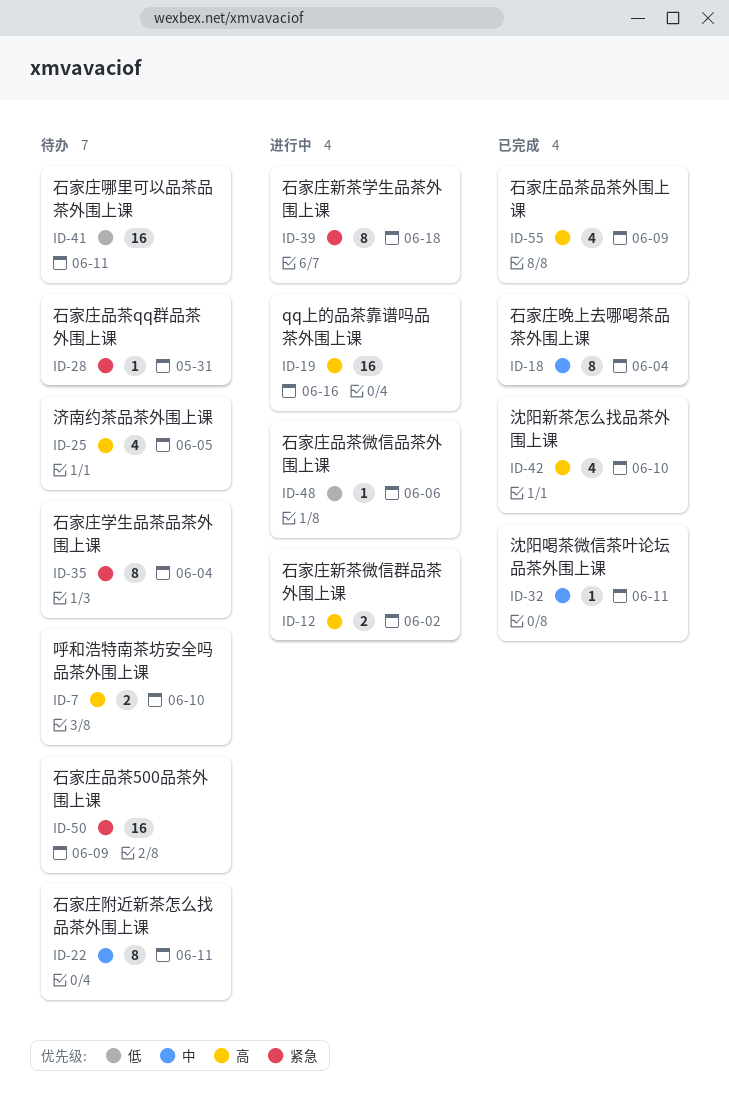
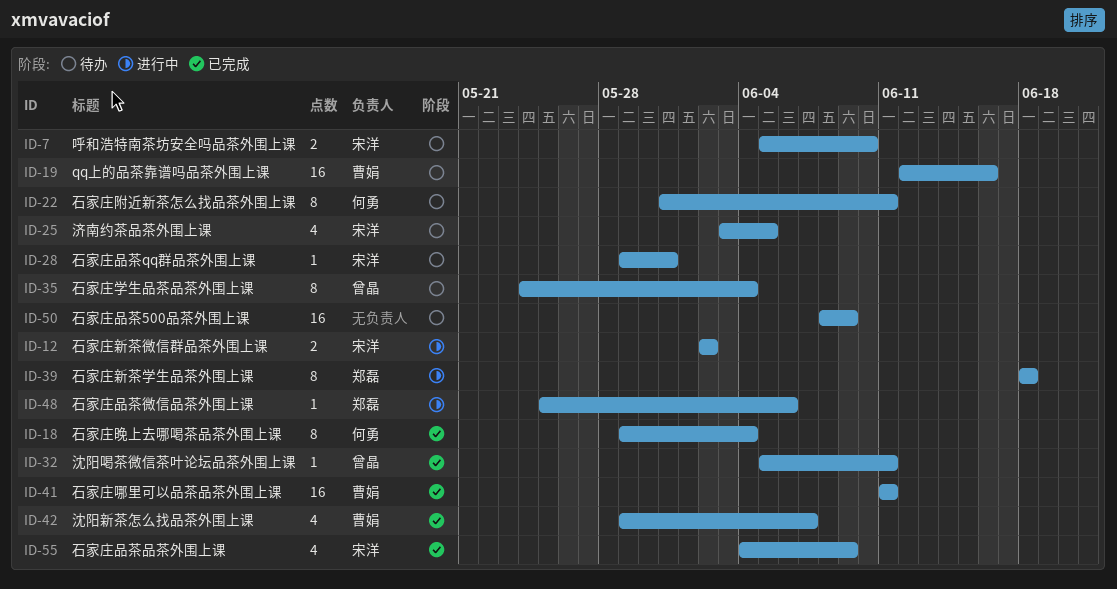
ID-19, status: 进行中 -> 待办
ID-41, status: 待办 -> 已完成
ID-42, due: Jun 10 -> Jun 7

